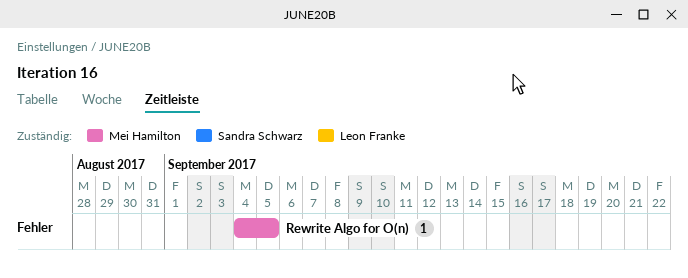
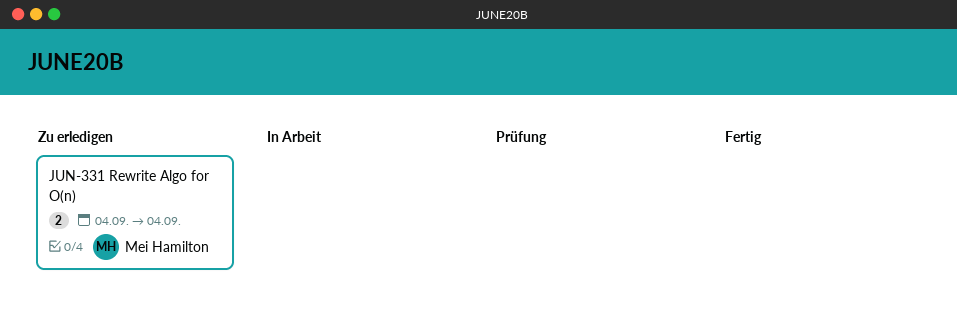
Rewrite Algo for O(n), estimate: 1 -> 2
Rewrite Algo for O(n), due: Sep 5 -> Sep 4

